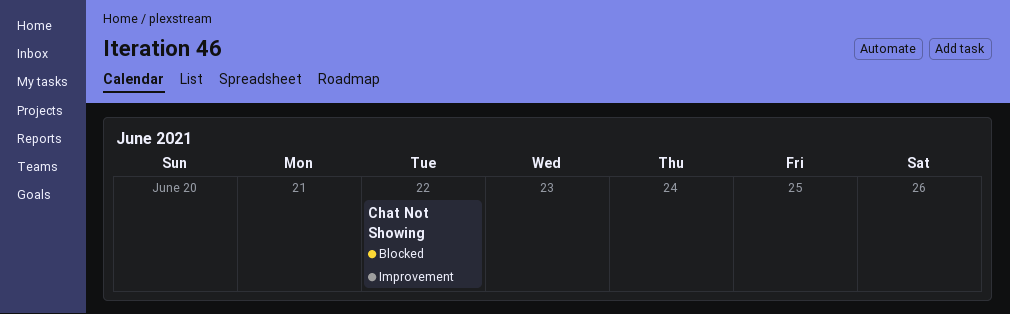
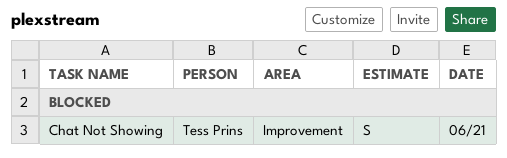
Chat Not Showing, day: Jun 22 -> Jun 21

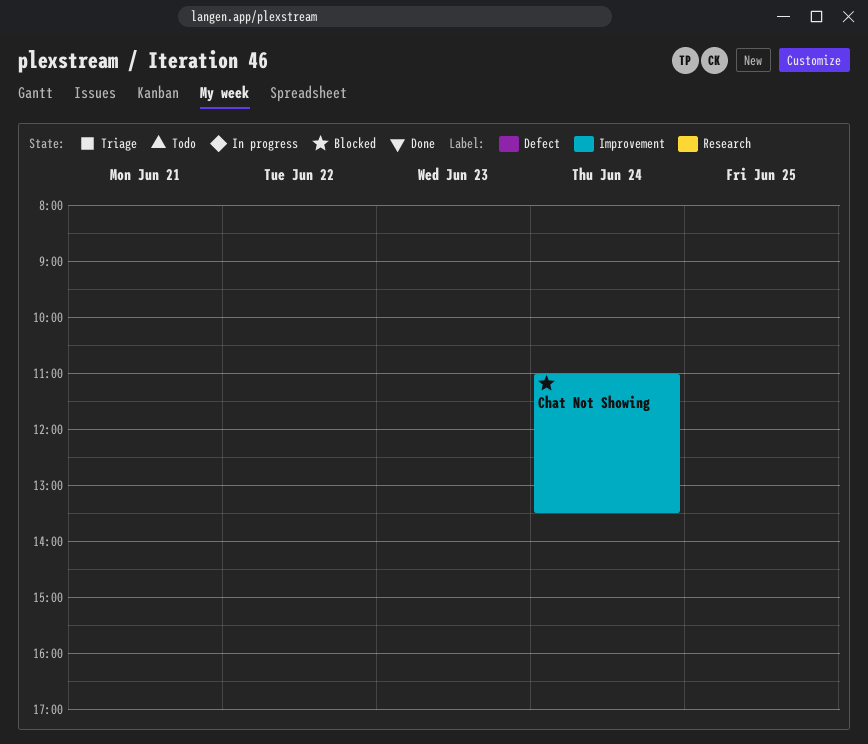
Chat Not Showing, day: Jun 21 -> Jun 24

